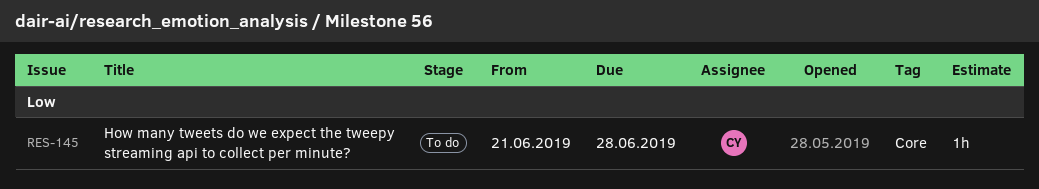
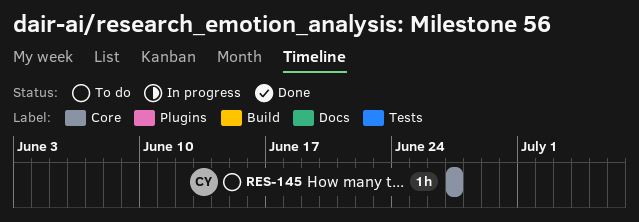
RES-145, start: Jun 21 -> Jun 27
RES-145, due: Jun 28 -> Jun 27

